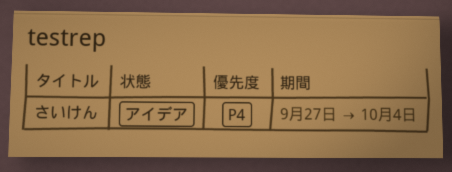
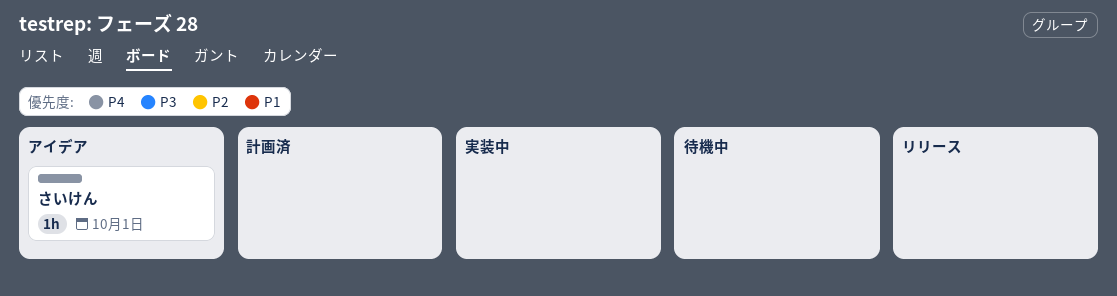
さいけん, due: Oct 4 -> Oct 1

